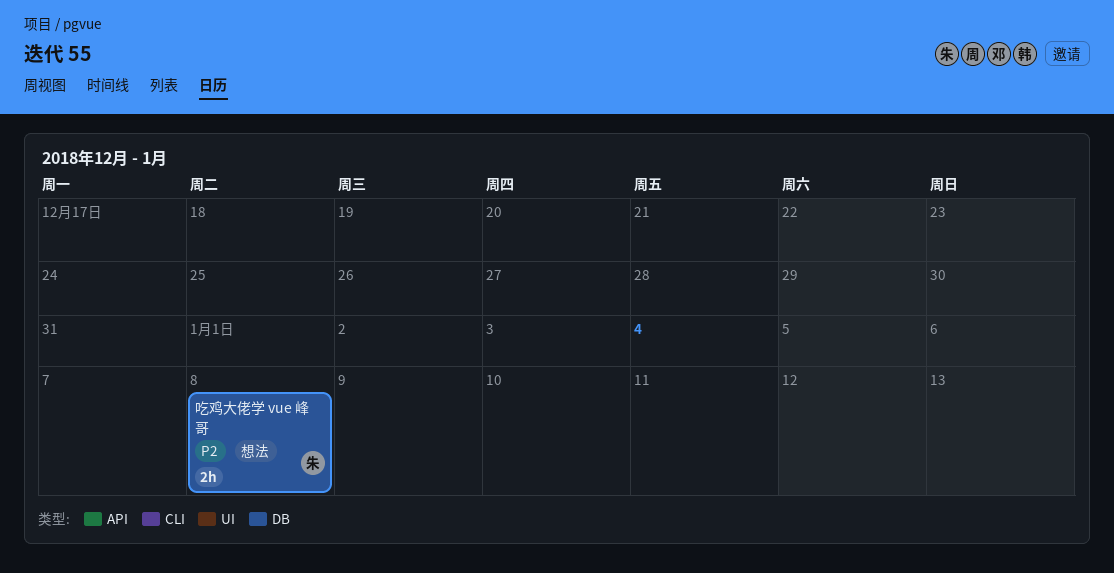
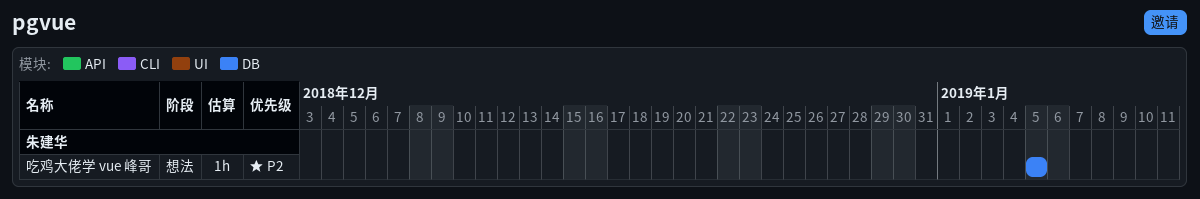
吃鸡大佬学 vue 峰哥, estimate: 2h -> 1h
吃鸡大佬学 vue 峰哥, due: Jan 8 -> Jan 5

